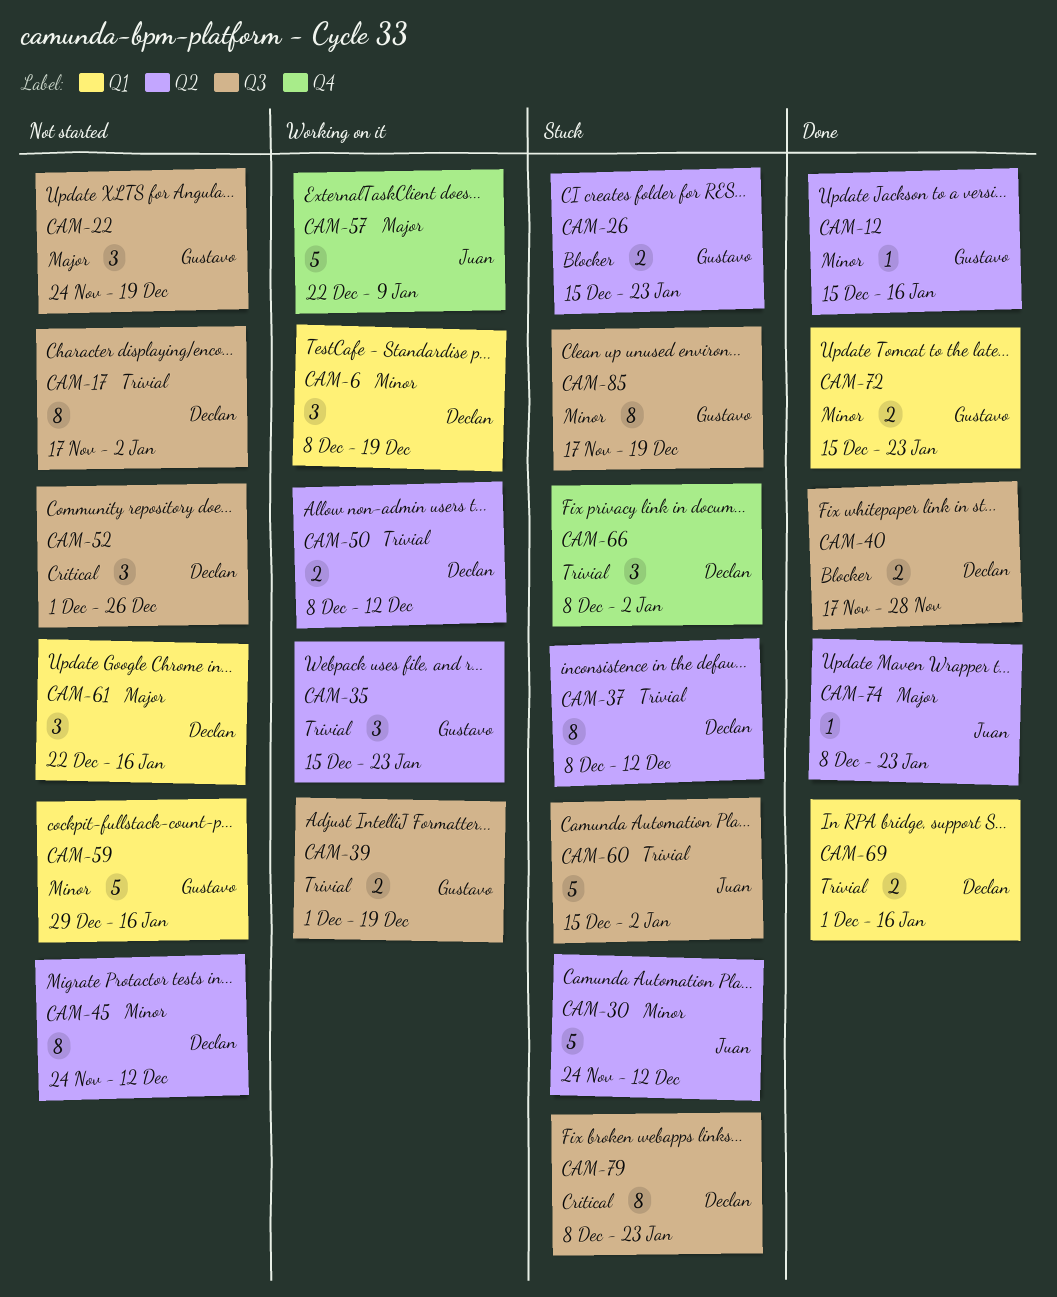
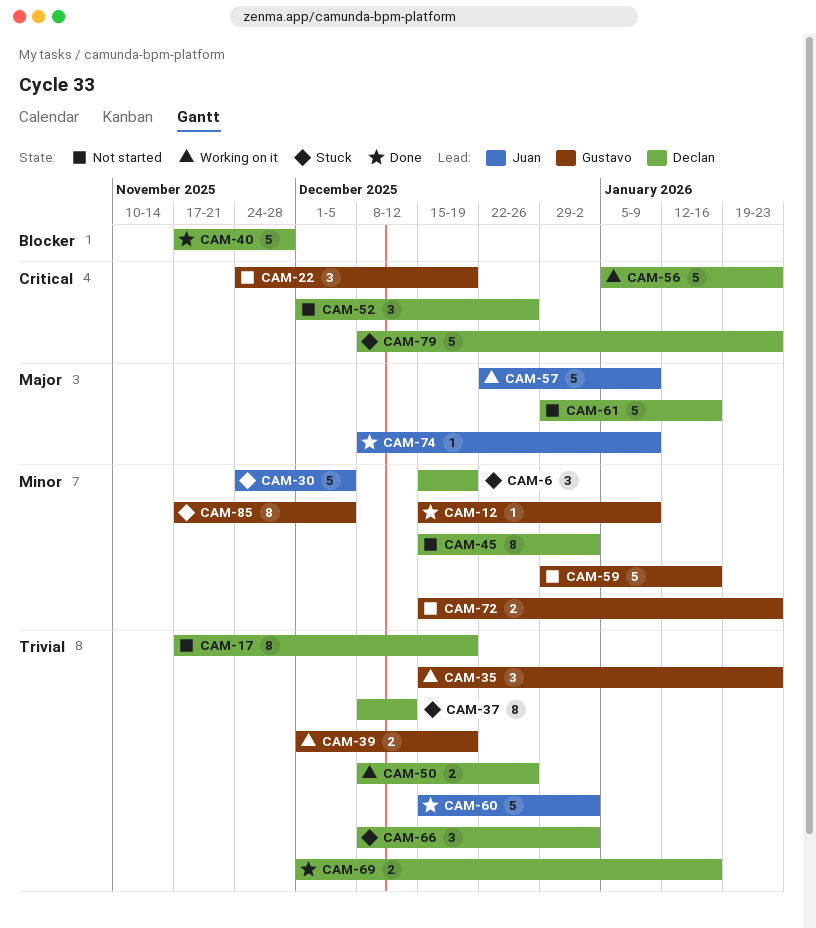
CAM-6, status: Working on it -> Stuck
CAM-6, start: Dec 8 -> Dec 15
CAM-12, due: Jan 16 -> Jan 9
CAM-17, due: Jan 2 -> Dec 19
CAM-22, priority: Major -> Critical
CAM-26: present -> none
CAM-30, due: Dec 12 -> Dec 5
CAM-40, estimate: 2 -> 5
CAM-45, start: Nov 24 -> Dec 15
CAM-45, due: Dec 12 -> Jan 2
CAM-50, due: Dec 12 -> Dec 26
CAM-56: none -> present
CAM-60, status: Stuck -> Done
CAM-61, estimate: 3 -> 5
CAM-61, start: Dec 22 -> Dec 29
CAM-72, status: Done -> Not started
CAM-74, due: Jan 23 -> Jan 9
CAM-79, estimate: 8 -> 5
CAM-85, due: Dec 19 -> Dec 5

